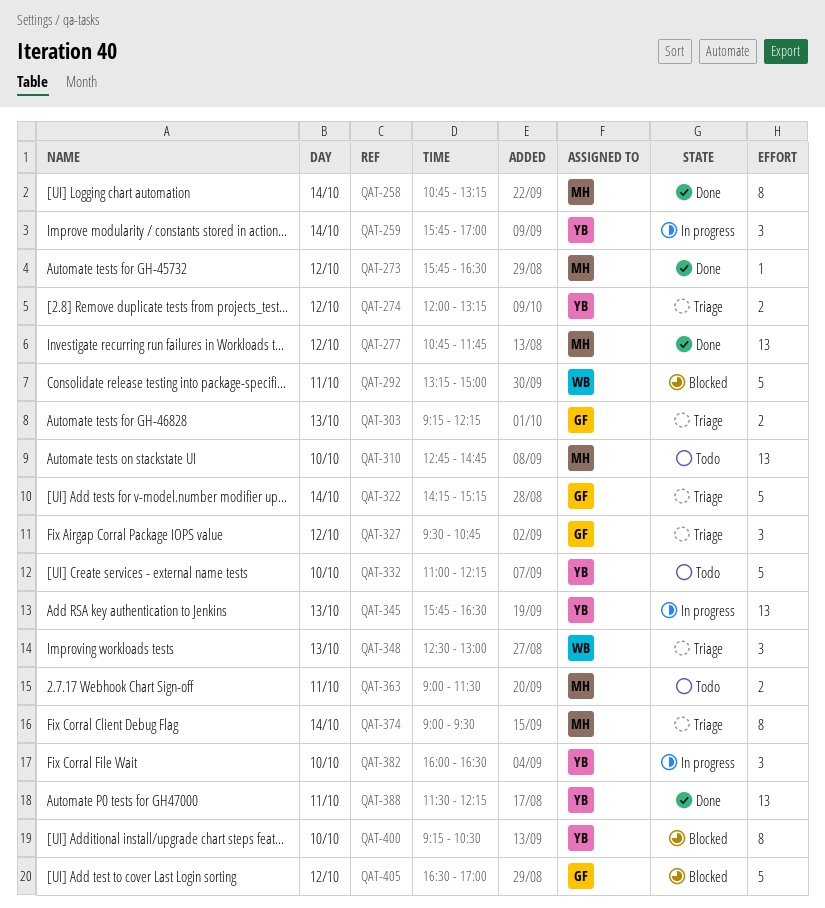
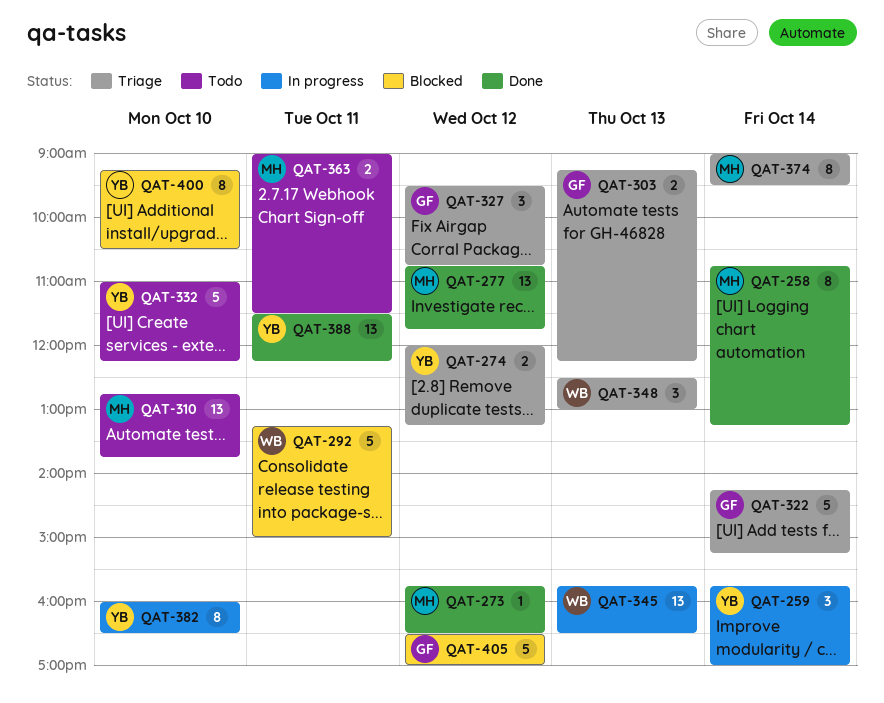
QAT-310, ends: 14:45 -> 13:45
QAT-345, owner: YB -> WB
QAT-382, estimate: 3 -> 8

